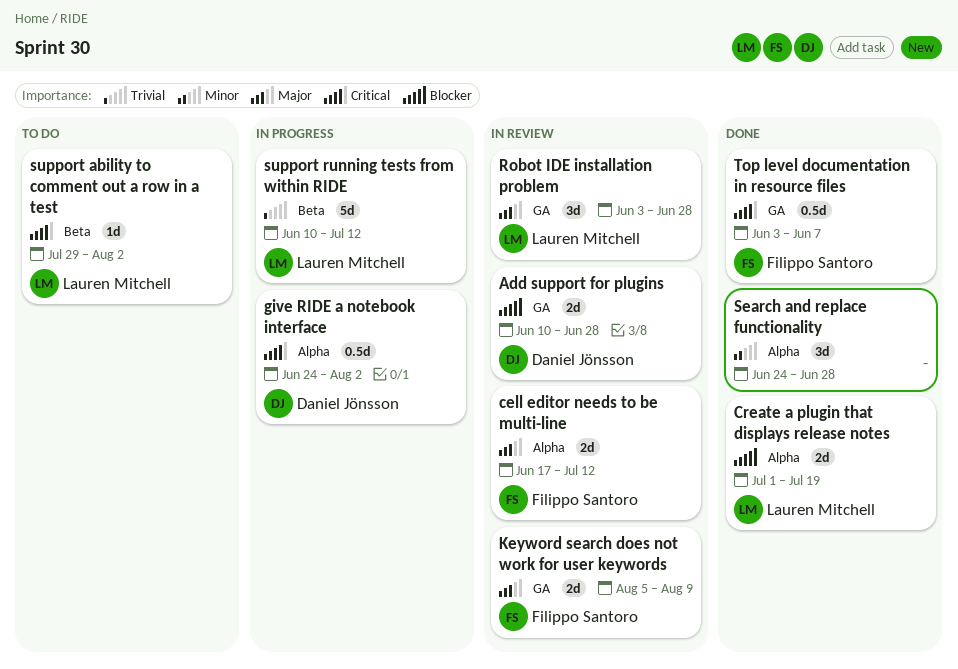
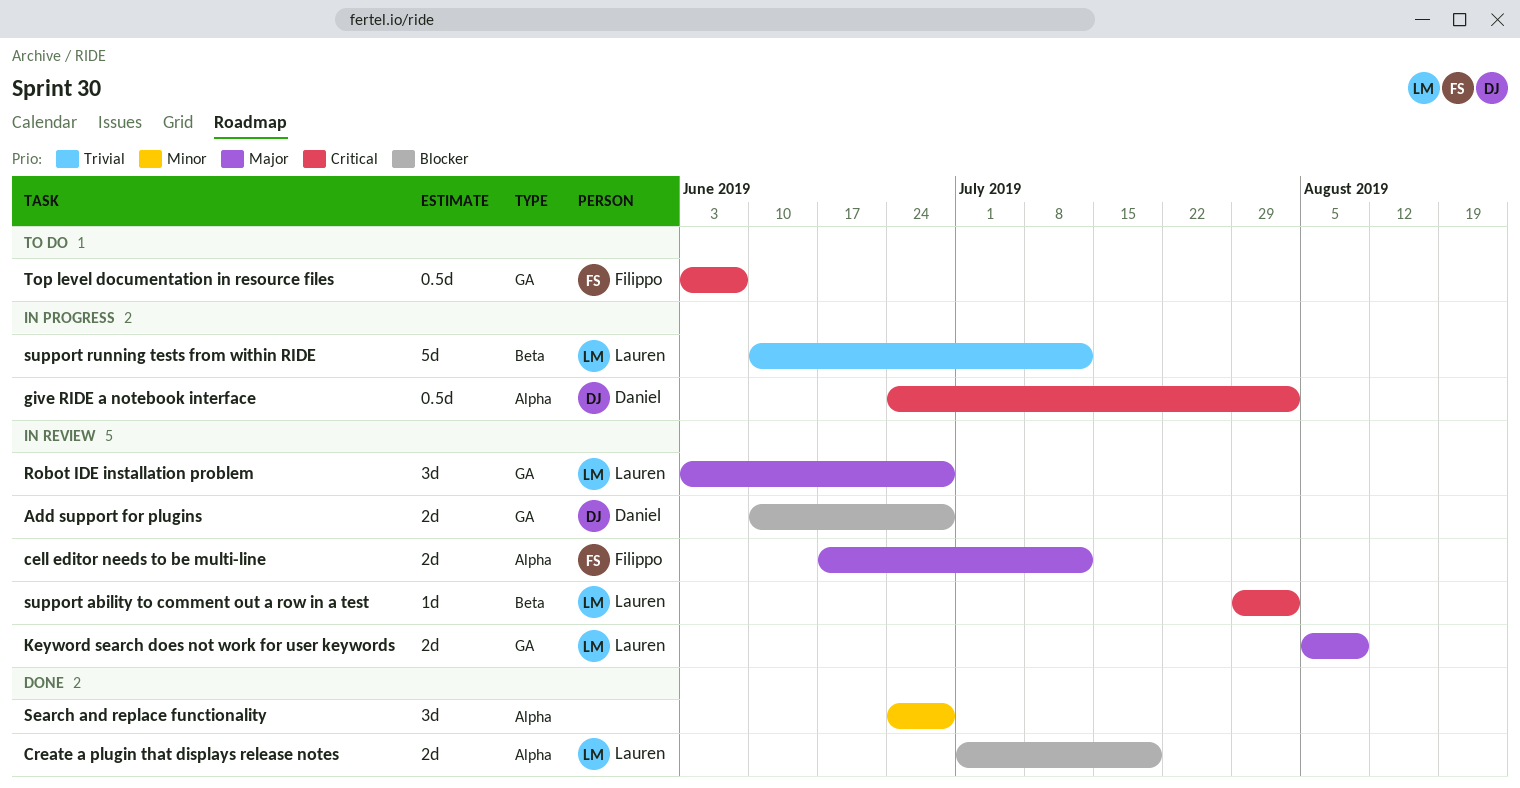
Keyword search does not work for user keywords, owner: Filippo Santoro -> Lauren Mitchell
support ability to comment out a row in a test, status: To do -> In review
Top level documentation in resource files, status: Done -> To do

